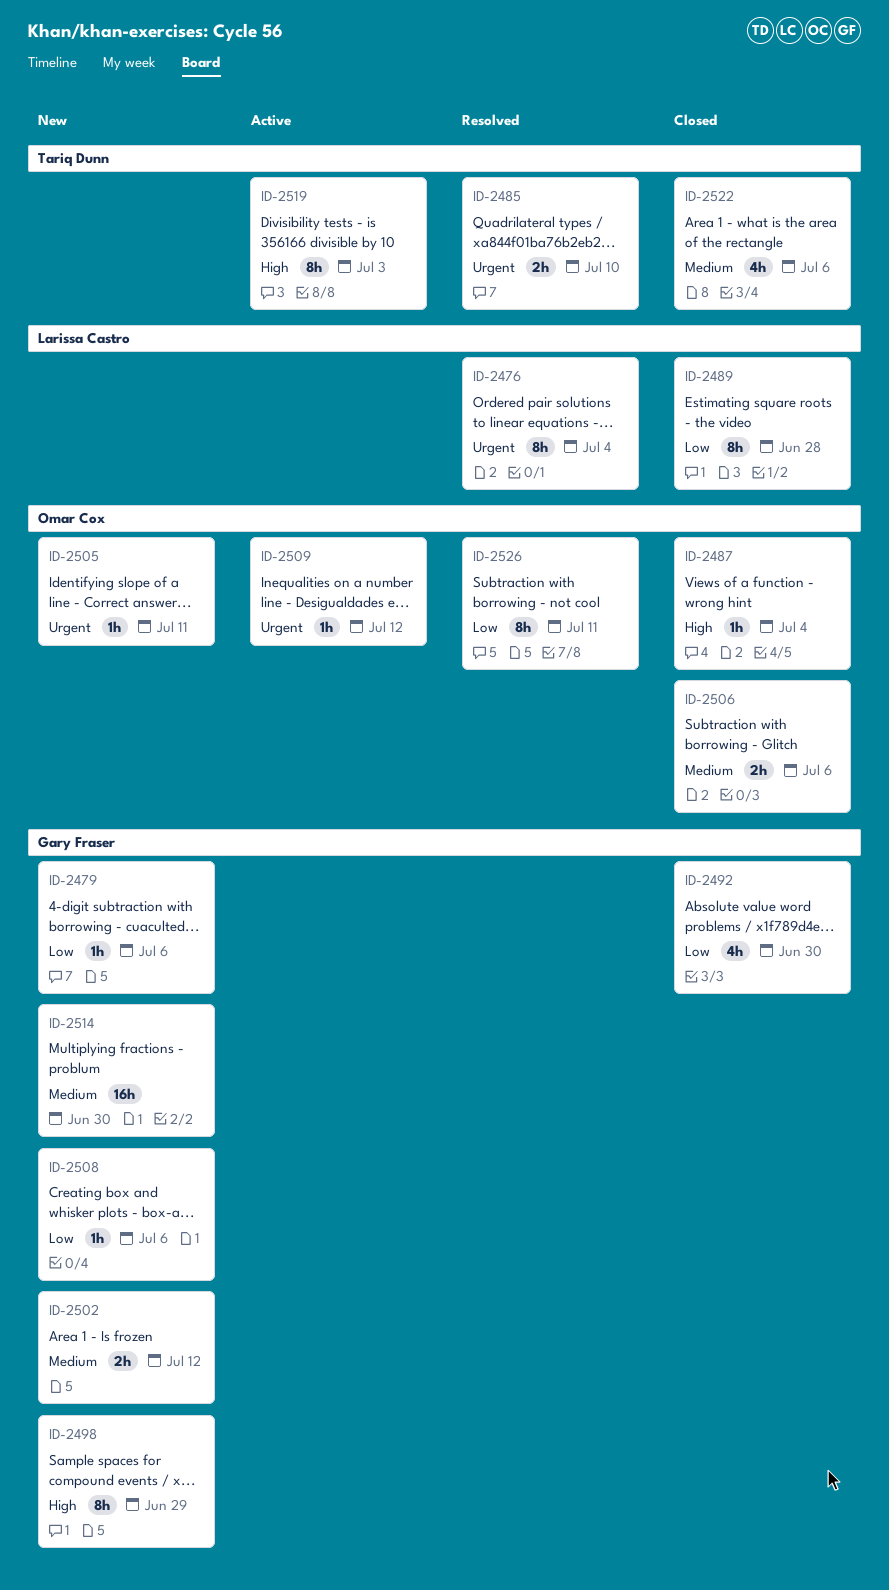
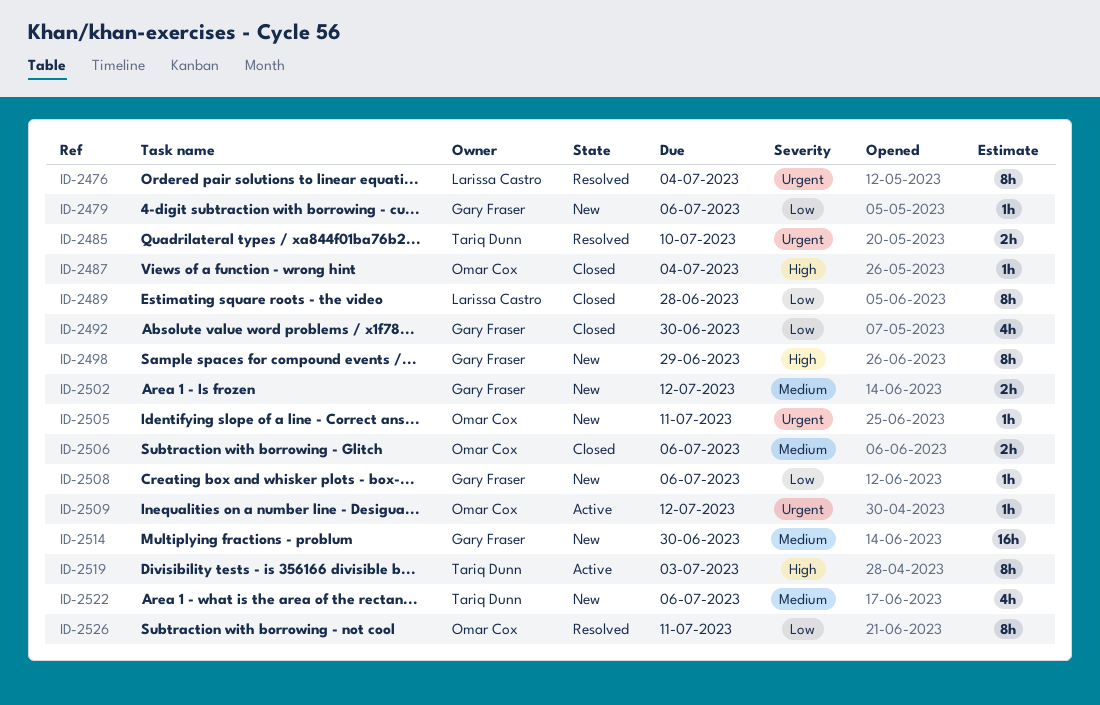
ID-2522, status: Closed -> New

